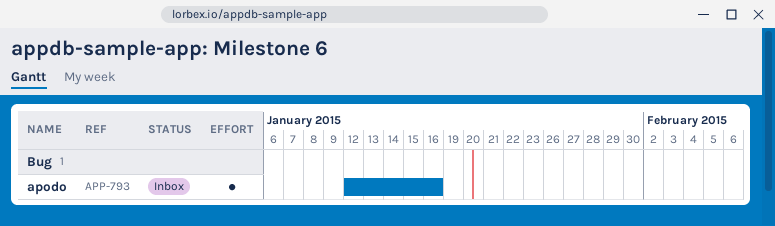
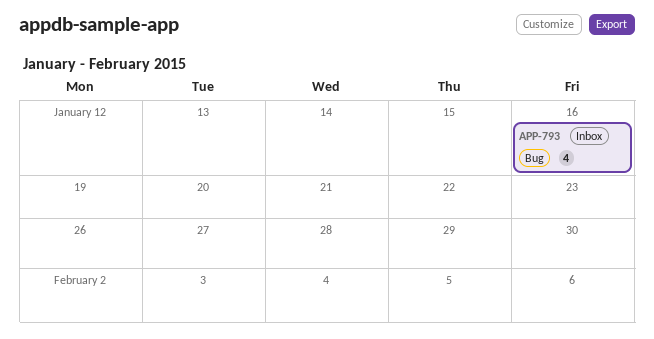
APP-793, estimate: 1 -> 4

